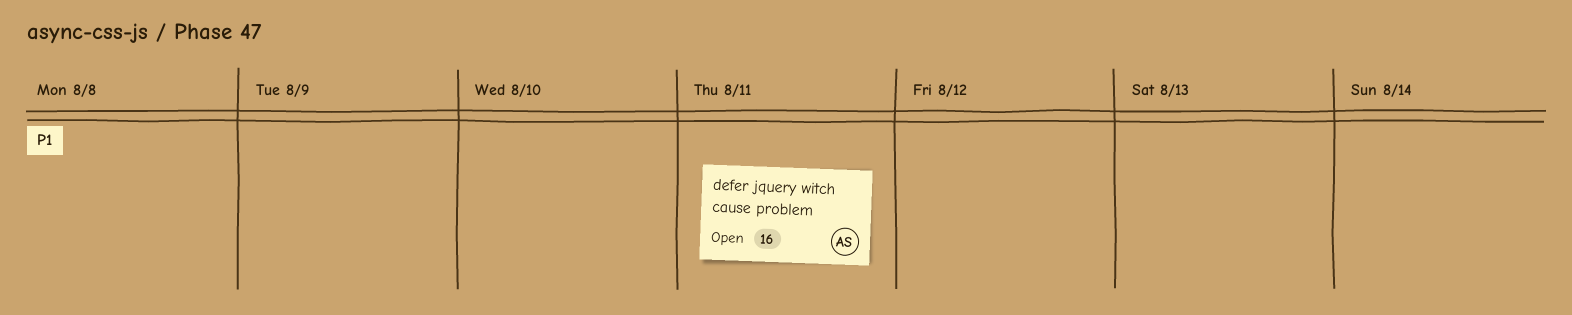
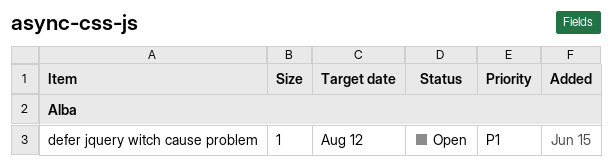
defer jquery witch cause problem, estimate: 16 -> 1
defer jquery witch cause problem, due: Aug 11 -> Aug 12

